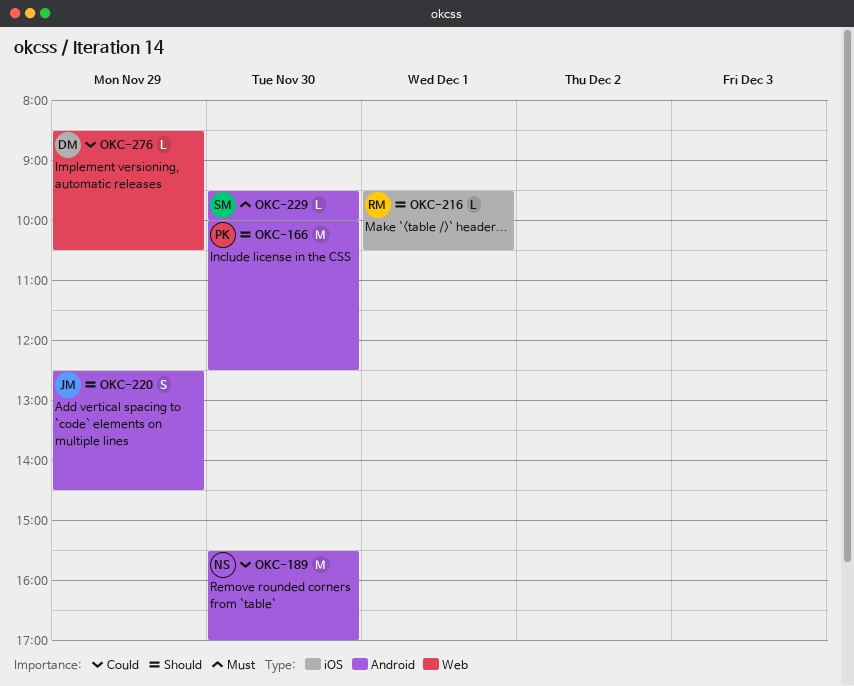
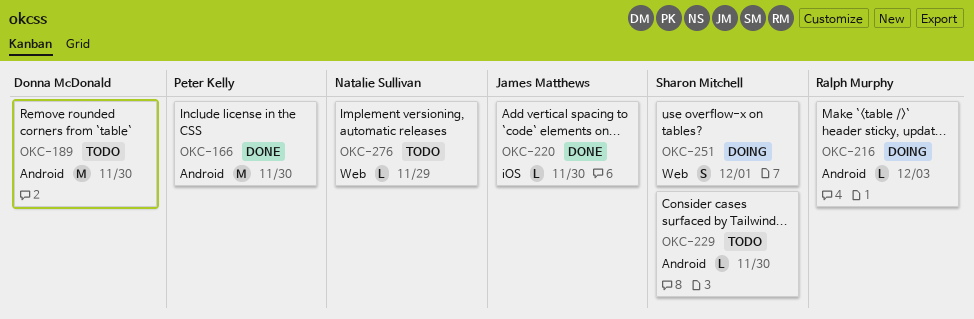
OKC-189, owner: Natalie Sullivan -> Donna McDonald
OKC-216, label: iOS -> Android
OKC-216, day: Dec 1 -> Dec 3
OKC-220, label: Android -> iOS
OKC-220, estimate: S -> L
OKC-220, day: Nov 29 -> Nov 30
OKC-251: none -> present
OKC-276, owner: Donna McDonald -> Natalie Sullivan

